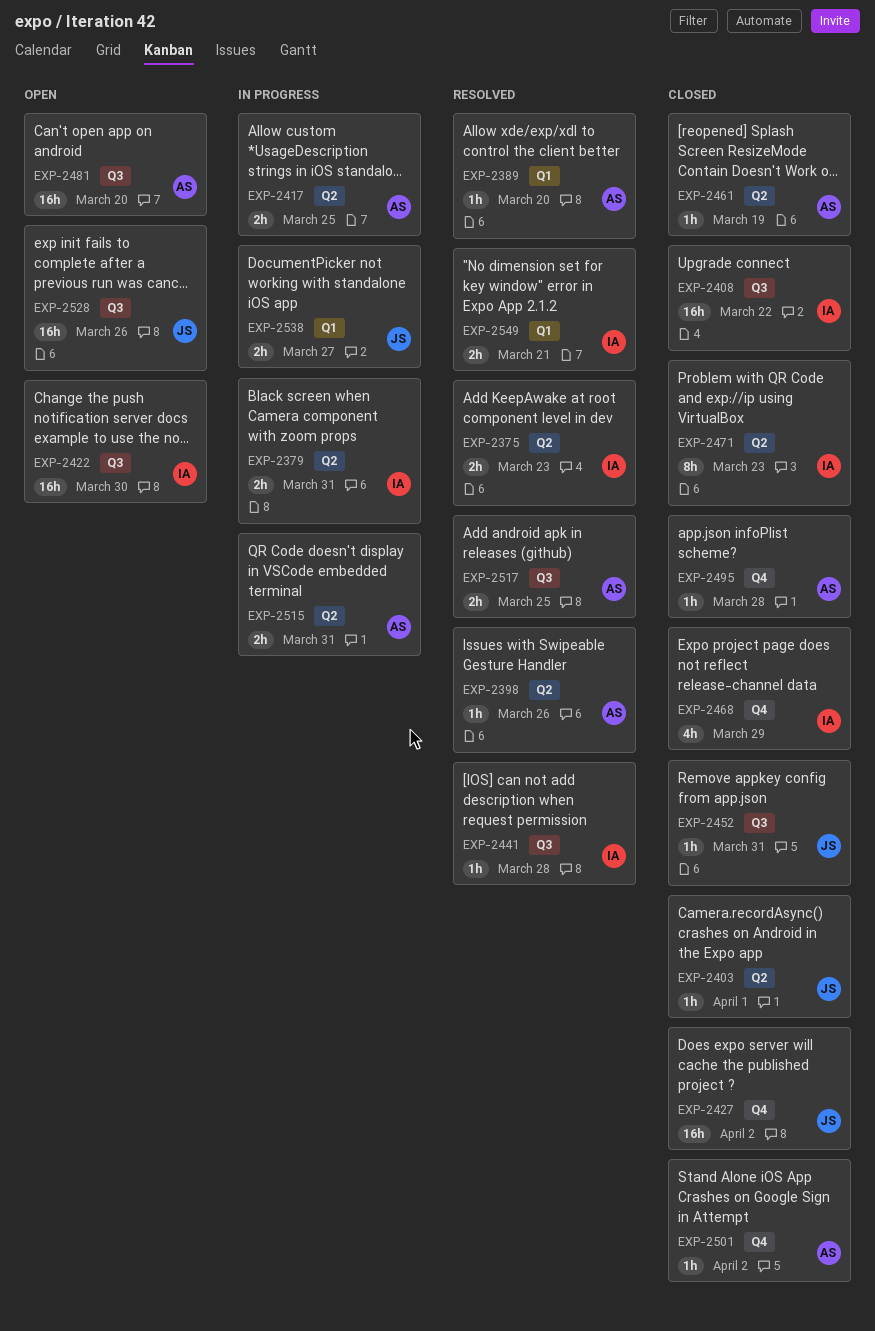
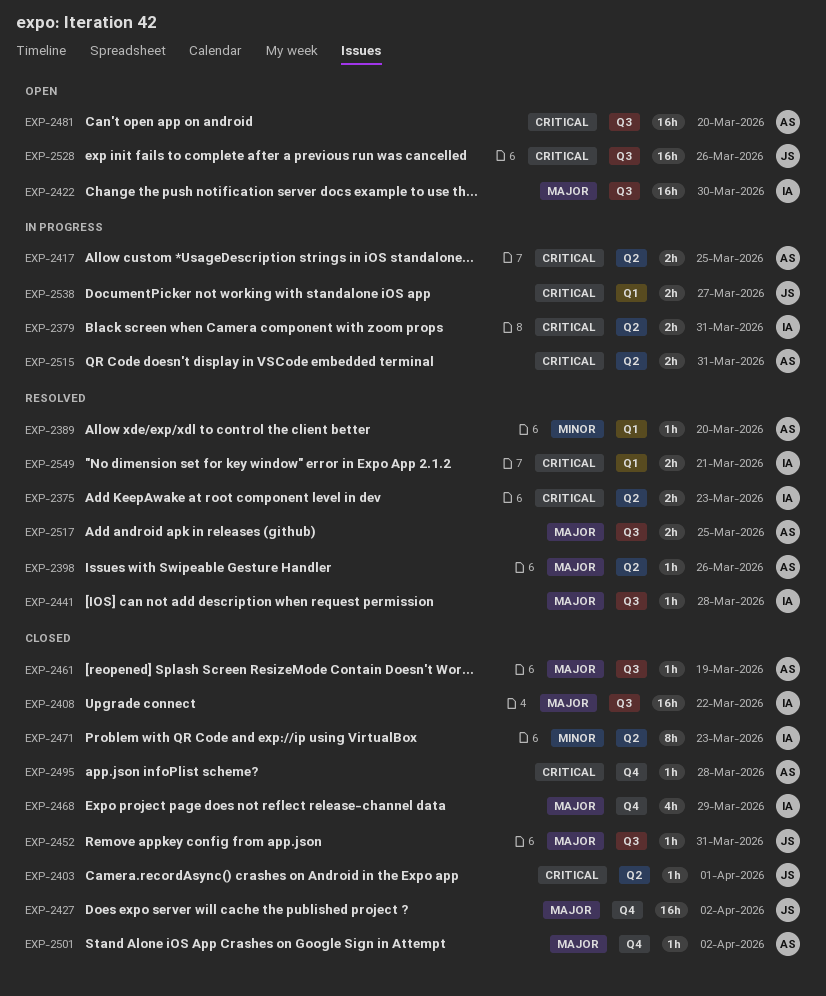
EXP-2461, label: Q2 -> Q3

